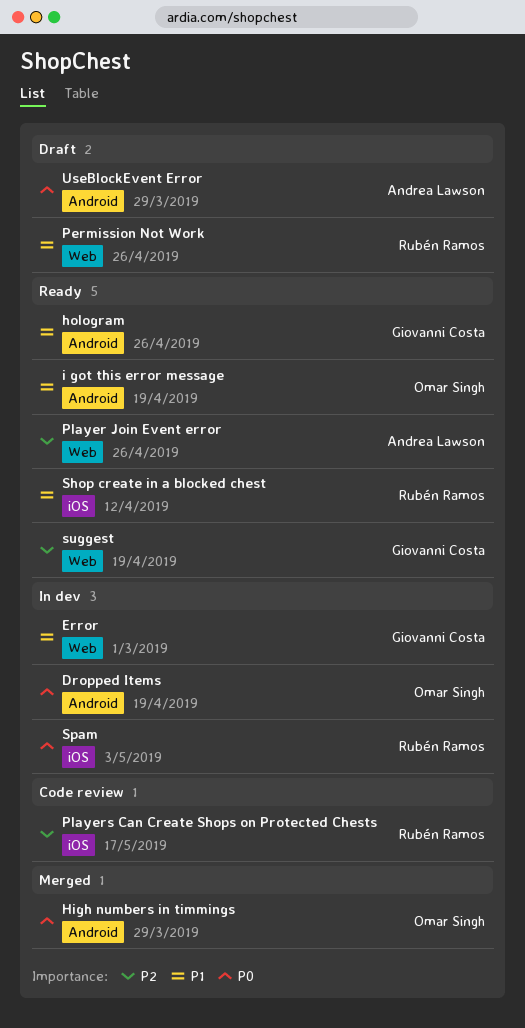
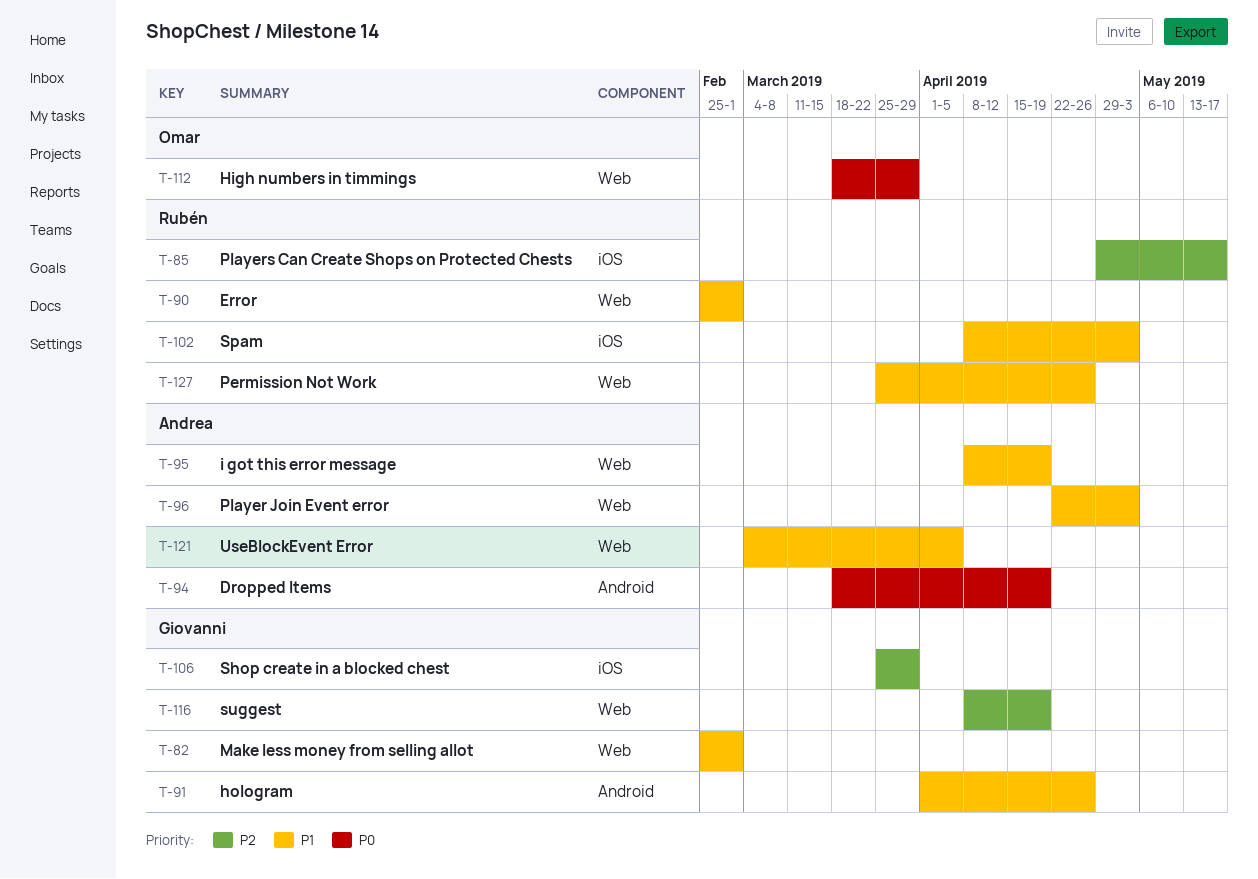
Dropped Items, owner: Omar Singh -> Andrea Lawson
Error, owner: Giovanni Costa -> Rubén Ramos
High numbers in timmings, label: Android -> Web
i got this error message, owner: Omar Singh -> Andrea Lawson
i got this error message, label: Android -> Web
Make less money from selling allot: none -> present
Player Join Event error, priority: P2 -> P1
Player Join Event error, due: Apr 26 -> May 3
Shop create in a blocked chest, owner: Rubén Ramos -> Giovanni Costa
Shop create in a blocked chest, priority: P1 -> P2
Shop create in a blocked chest, due: Apr 12 -> Mar 29
Spam, priority: P0 -> P1
UseBlockEvent Error, priority: P0 -> P1
UseBlockEvent Error, label: Android -> Web
UseBlockEvent Error, due: Mar 29 -> Apr 5

